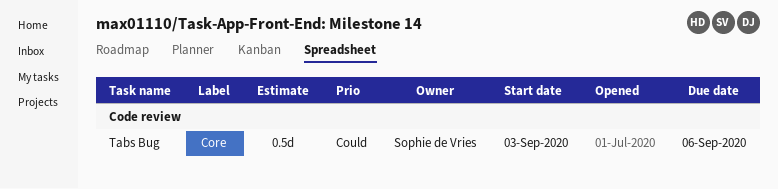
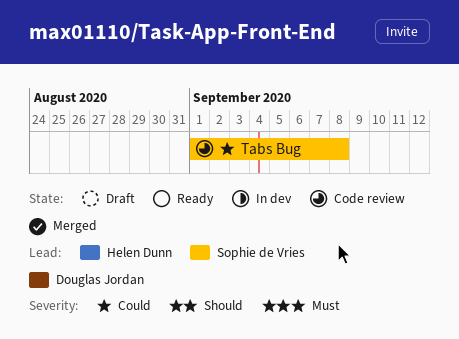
Tabs Bug, start: Sep 3 -> Sep 1
Tabs Bug, due: Sep 6 -> Sep 8

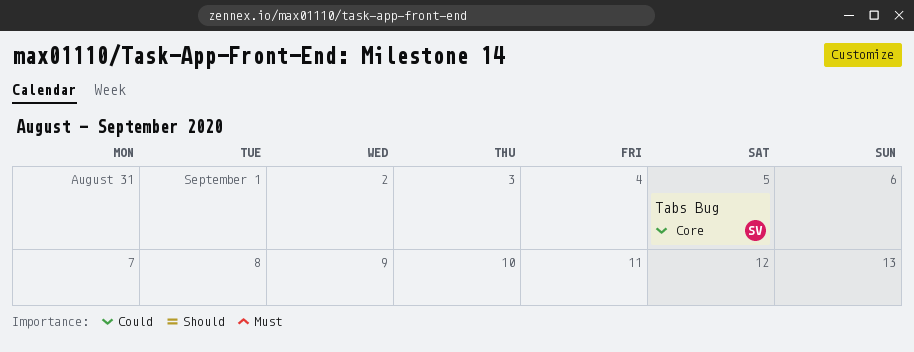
Tabs Bug, due: Sep 8 -> Sep 5

